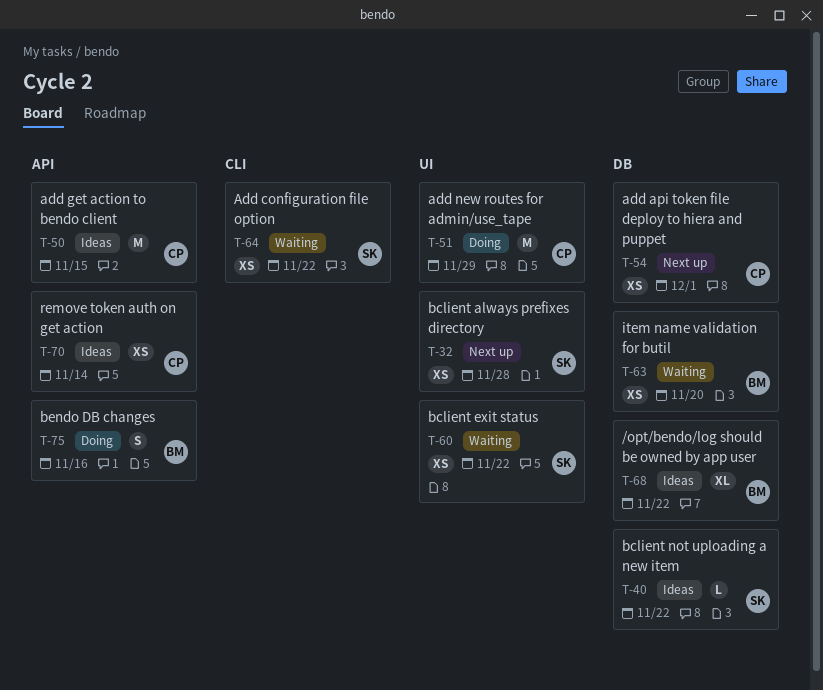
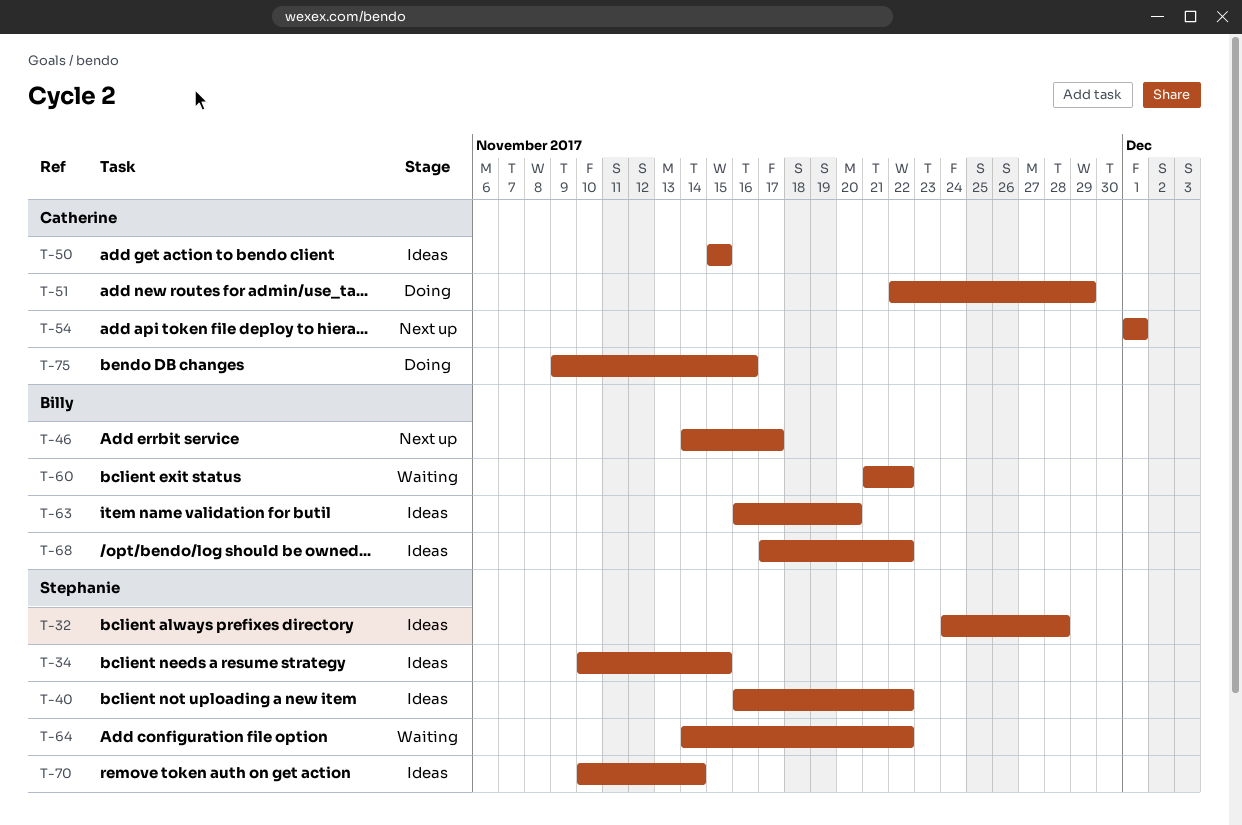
T-32, status: Next up -> Ideas
T-34: none -> present
T-46: none -> present
T-60, owner: Stephanie -> Billy
T-63, status: Waiting -> Ideas
T-70, owner: Catherine -> Stephanie
T-75, owner: Billy -> Catherine

